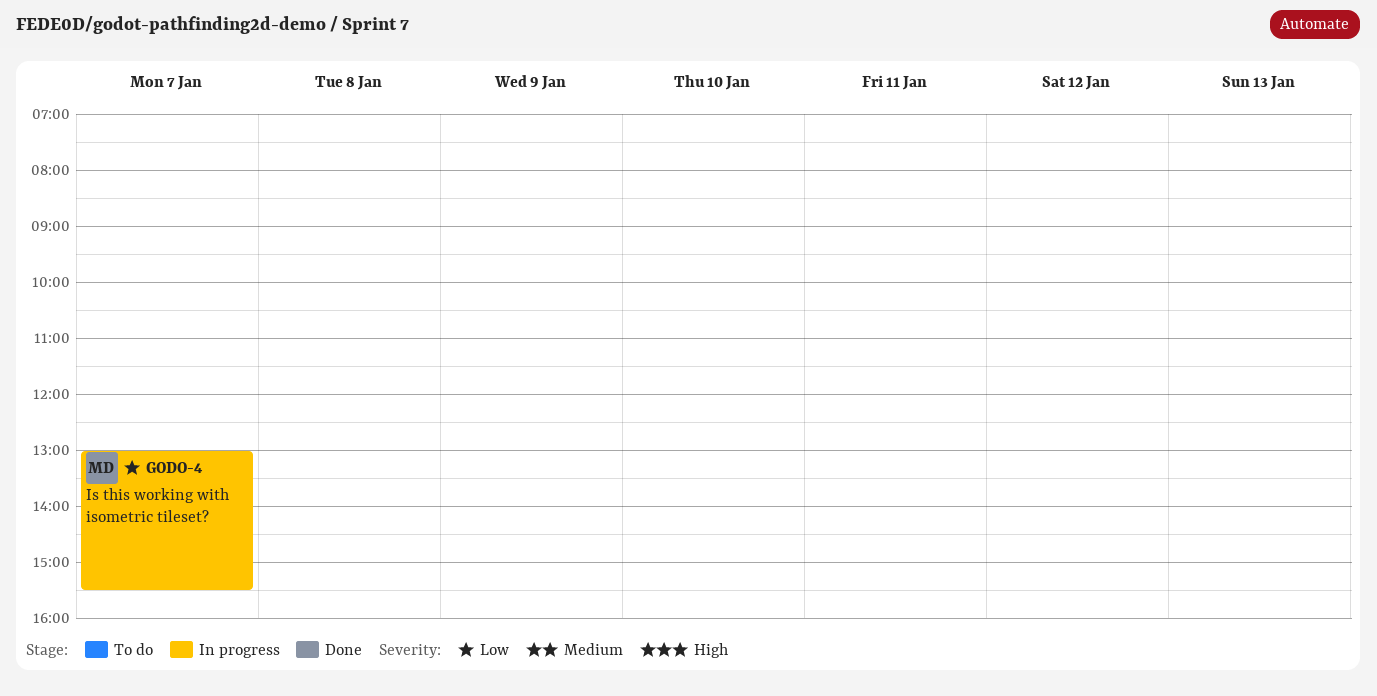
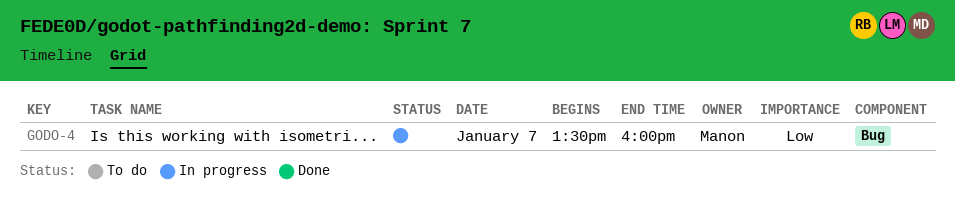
GODO-4, begins: 13:00 -> 13:30
GODO-4, ends: 15:30 -> 16:00

